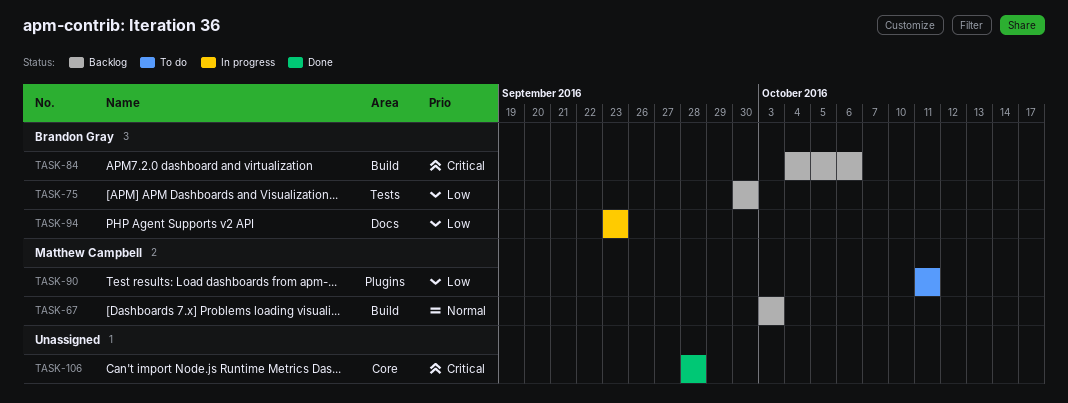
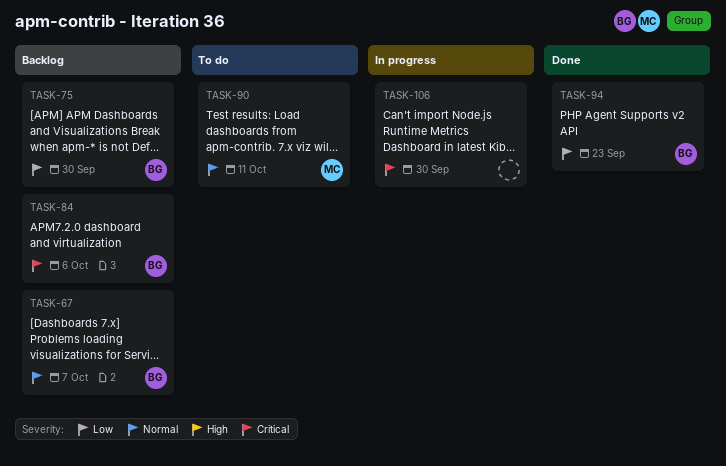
TASK-67, owner: Matthew Campbell -> Brandon Gray
TASK-67, due: Oct 3 -> Oct 7
TASK-90, priority: Low -> Normal
TASK-94, status: In progress -> Done
TASK-106, status: Done -> In progress
TASK-106, due: Sep 28 -> Sep 30

